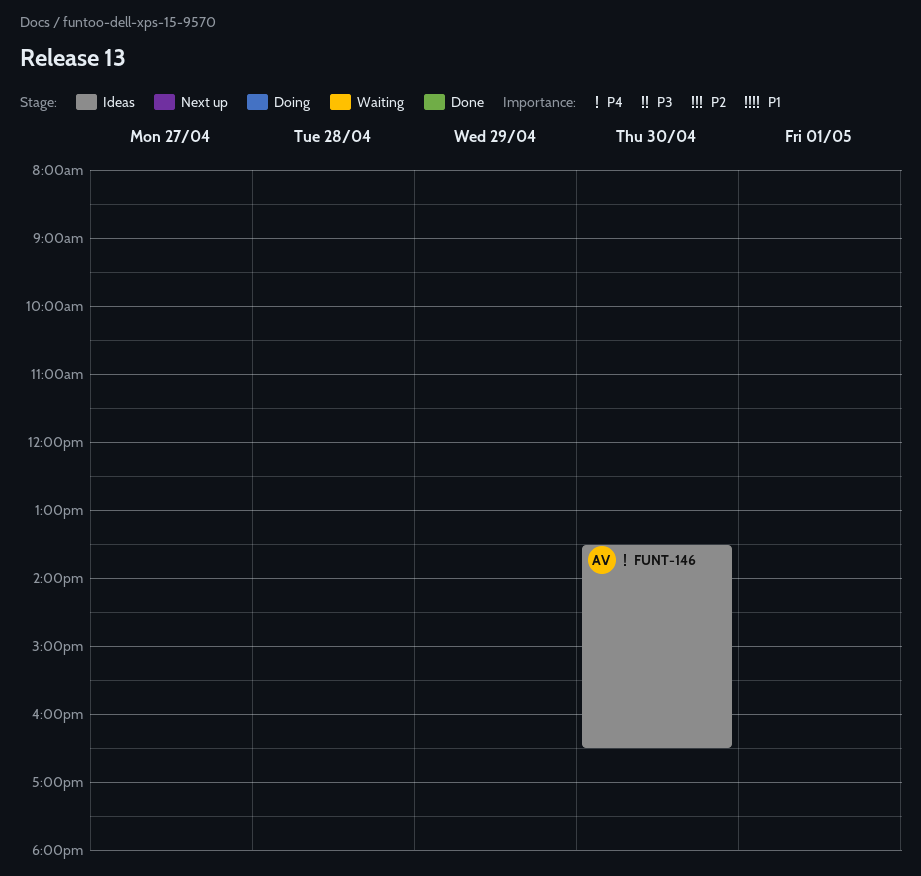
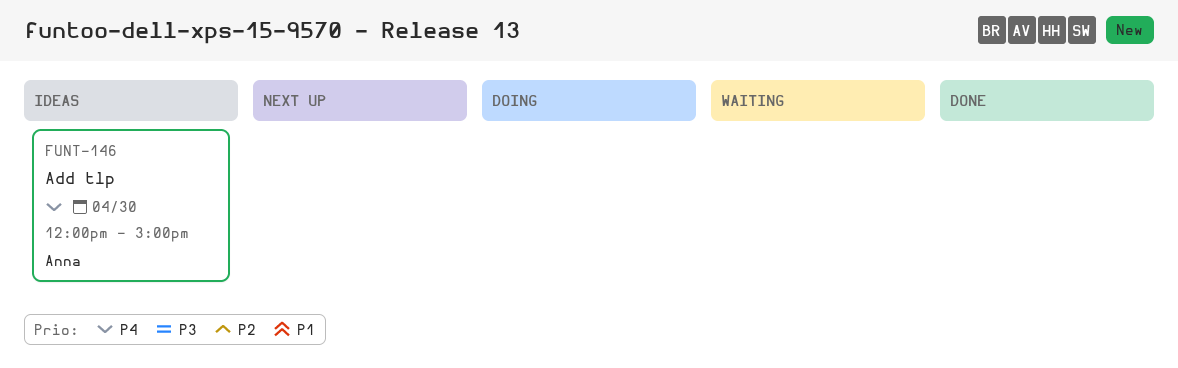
FUNT-146, begins: 13:30 -> 12:00
FUNT-146, ends: 16:30 -> 15:00

